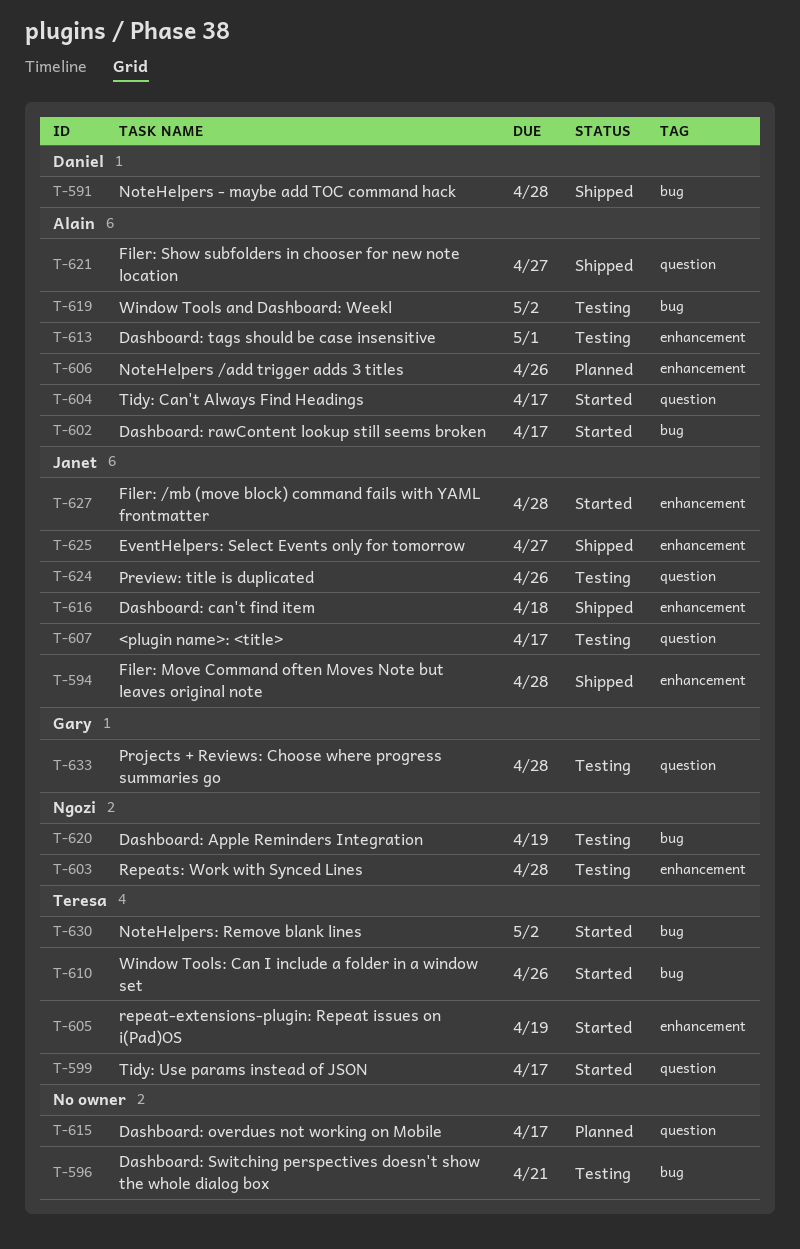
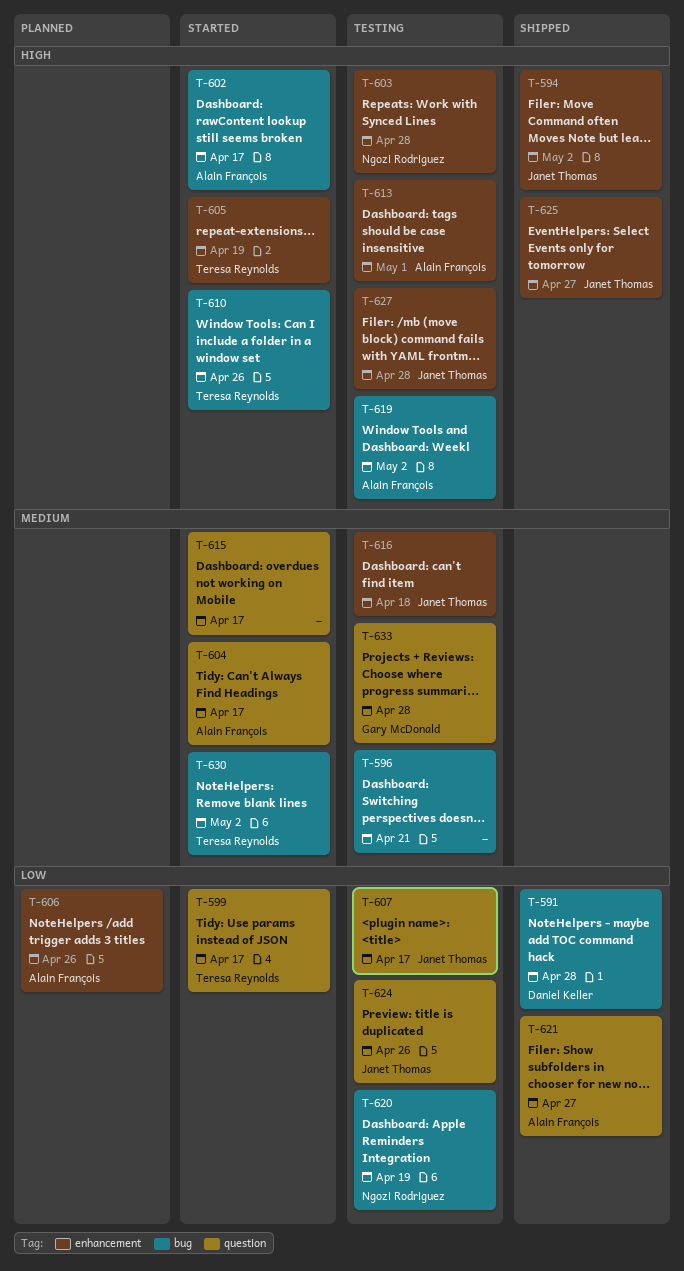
T-594, due: Apr 28 -> May 2
T-615, status: Planned -> Started
T-616, status: Shipped -> Testing
T-627, status: Started -> Testing

